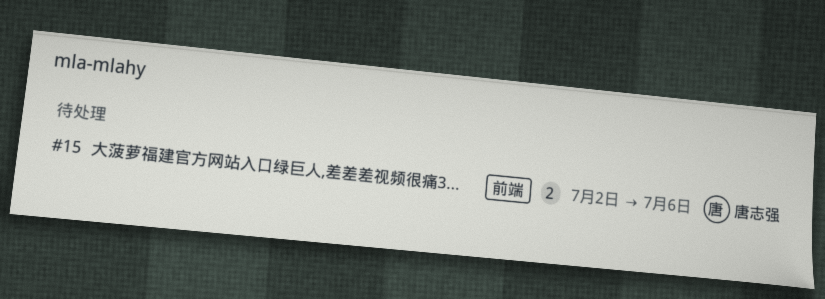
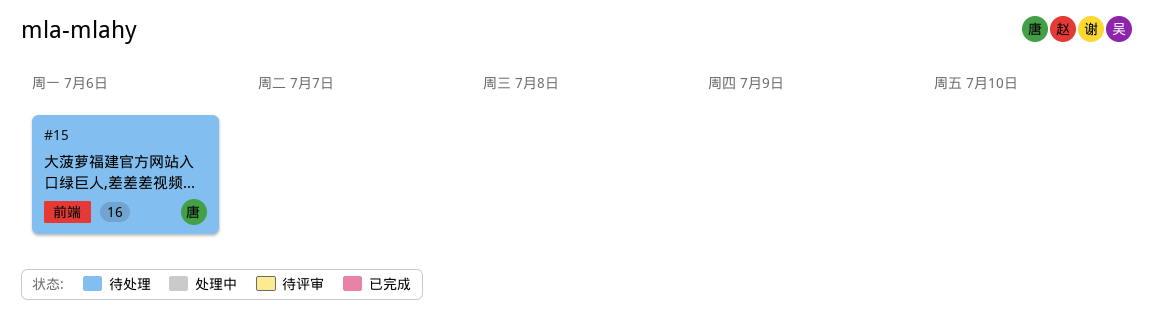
#15, estimate: 2 -> 16

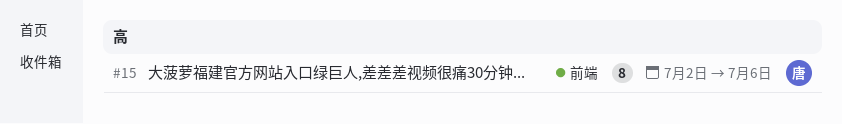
#15, estimate: 16 -> 8

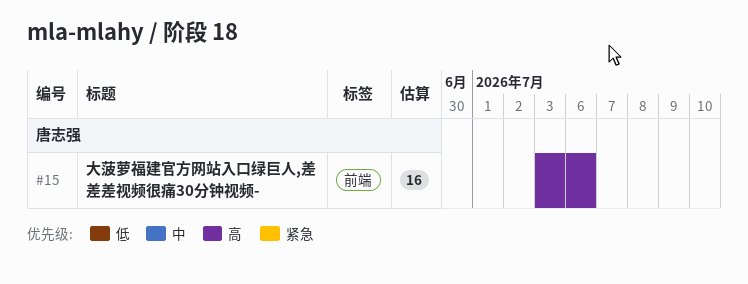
#15, estimate: 8 -> 16
#15, start: Jul 2 -> Jul 3

